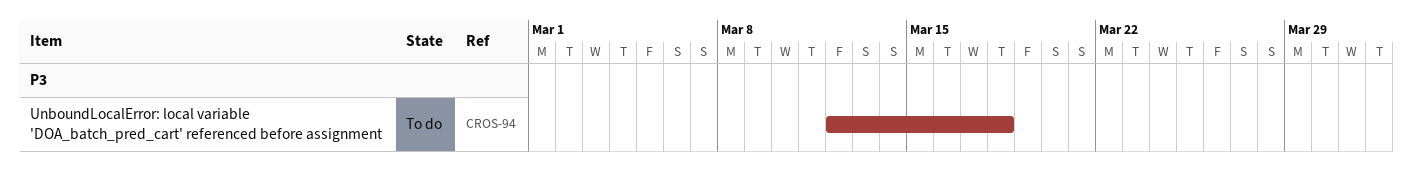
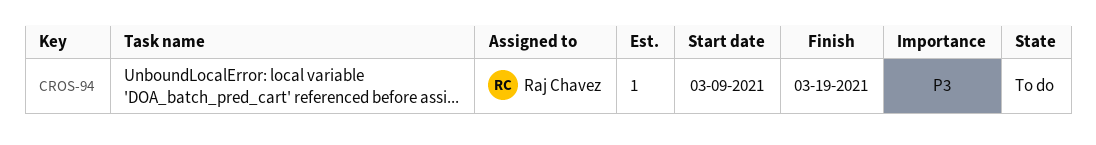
CROS-94, start: Mar 12 -> Mar 9
CROS-94, due: Mar 18 -> Mar 19

